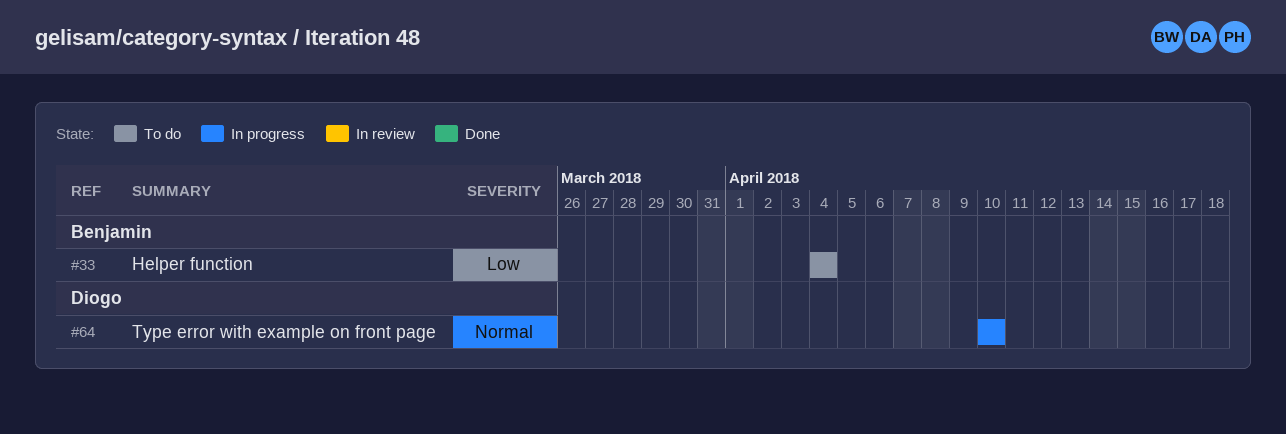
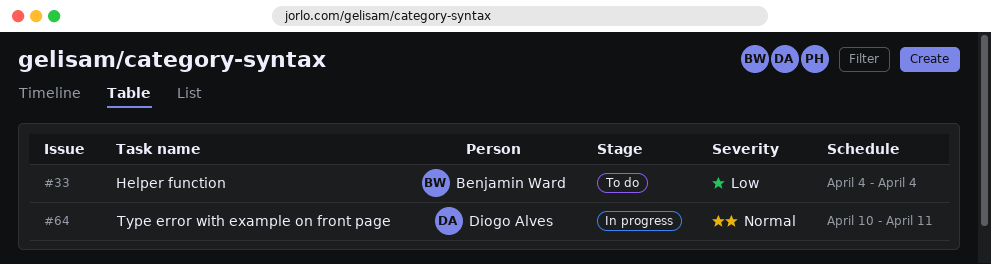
#64, due: Apr 10 -> Apr 11

